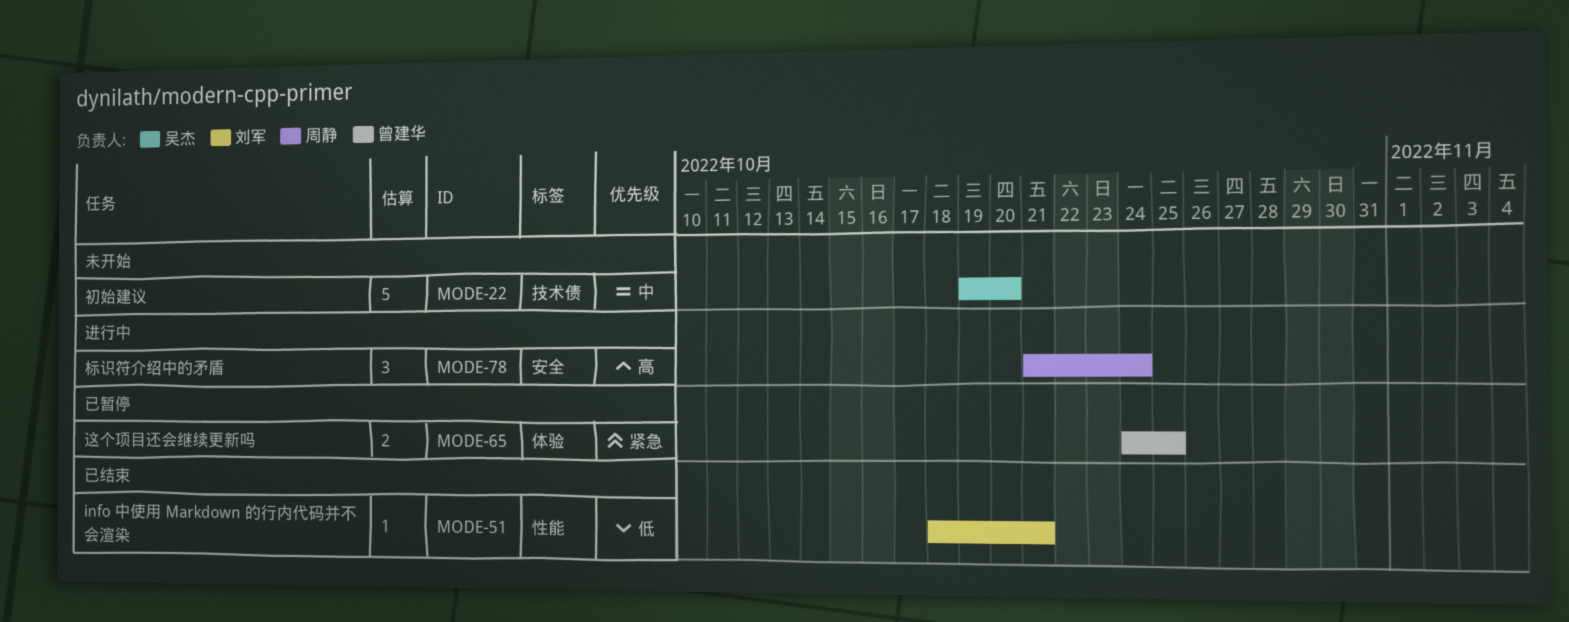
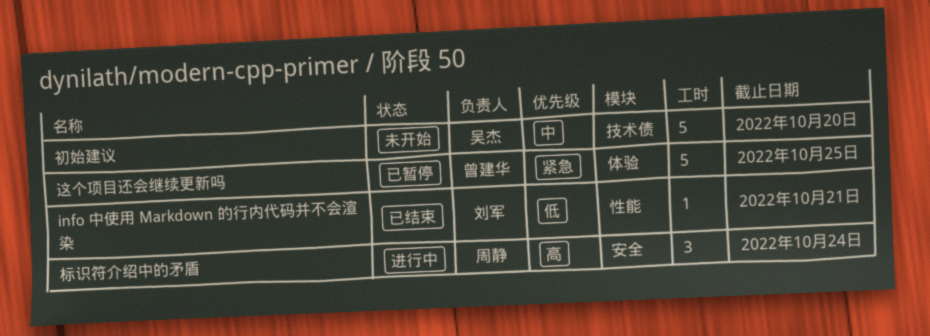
这个项目还会继续更新吗, estimate: 2 -> 5

